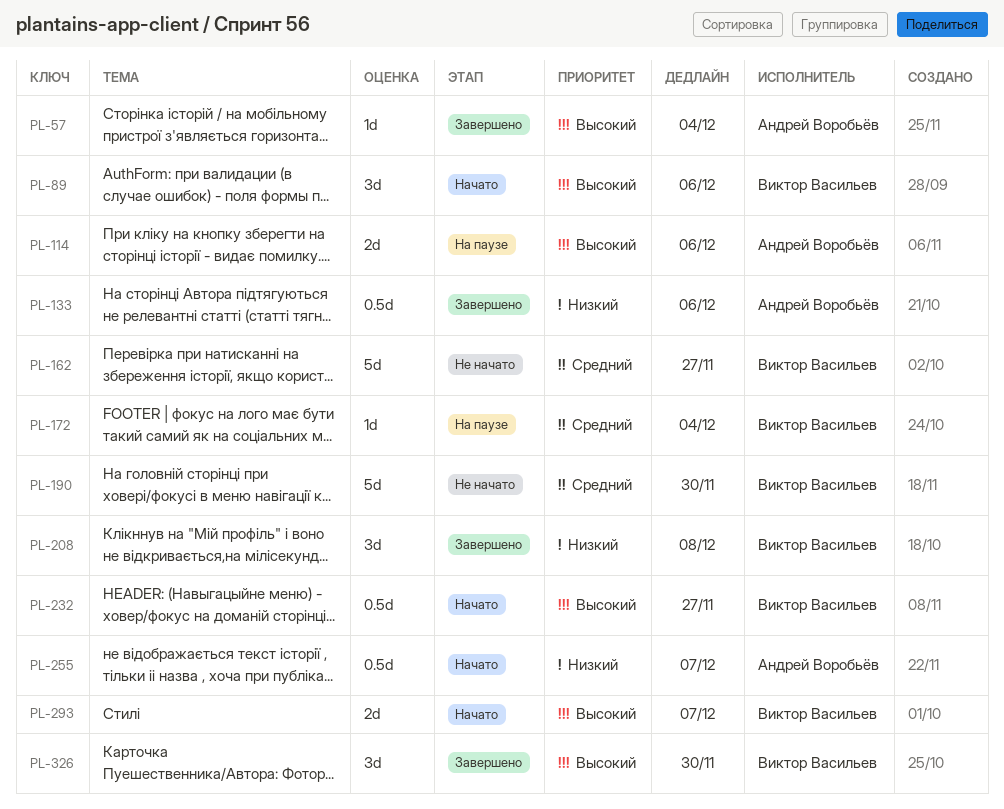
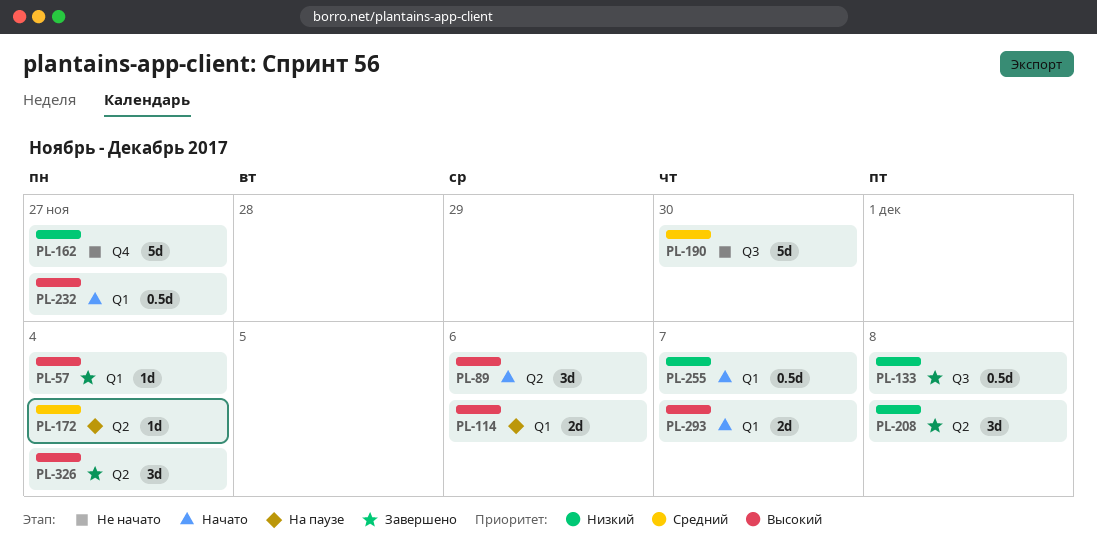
PL-133, due: Dec 6 -> Dec 8
PL-162, priority: Средний -> Низкий
PL-326, due: Nov 30 -> Dec 4

